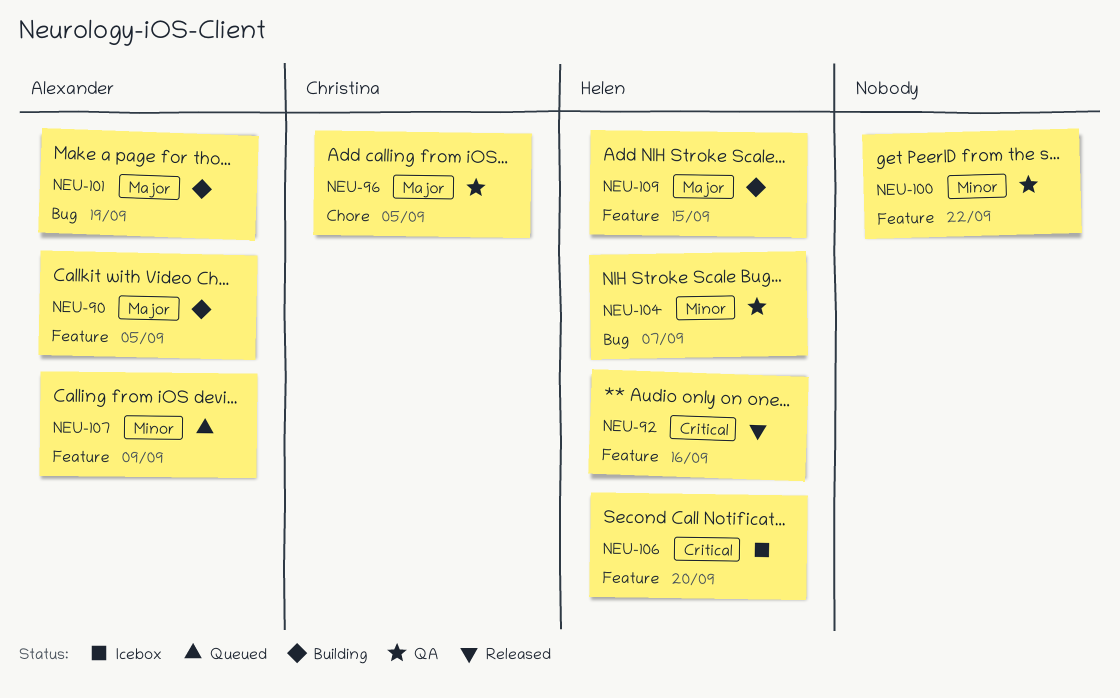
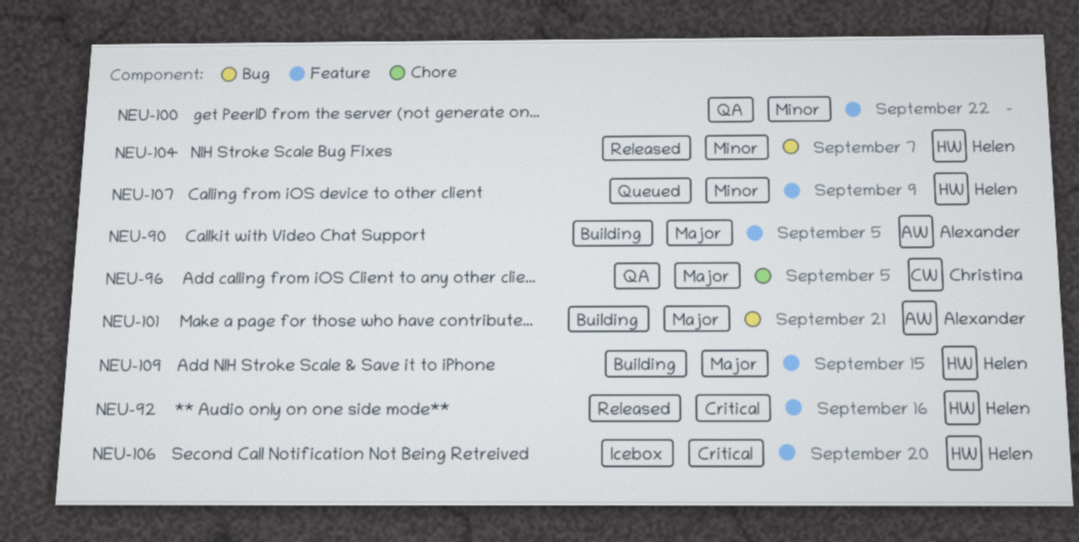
NEU-101, due: Sep 19 -> Sep 21
NEU-104, status: QA -> Released
NEU-107, owner: Alexander -> Helen

